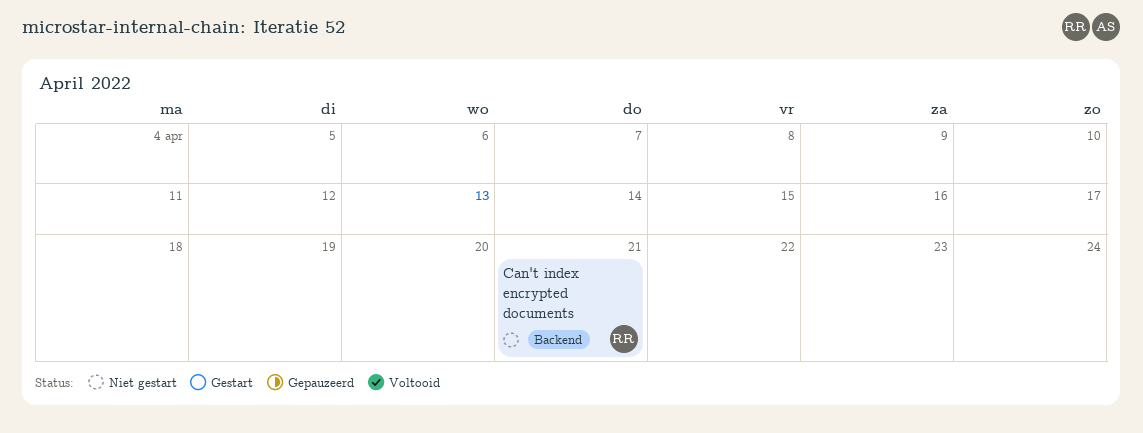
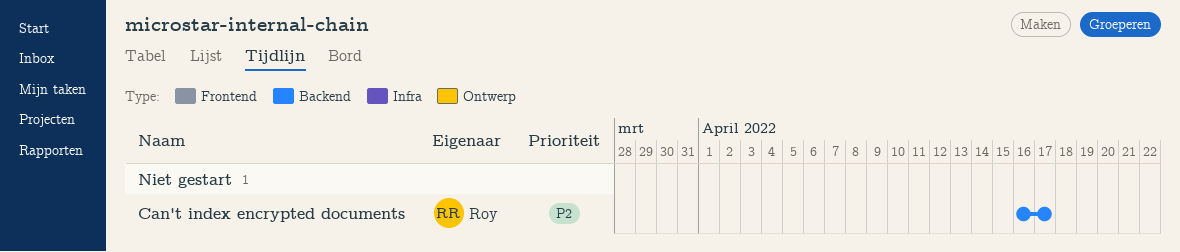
Can't index encrypted documents, due: Apr 21 -> Apr 17

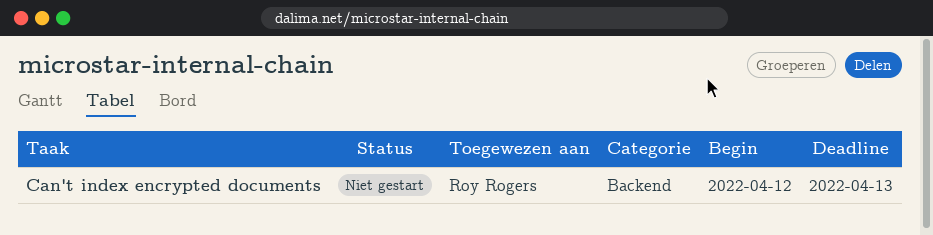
Can't index encrypted documents, start: Apr 16 -> Apr 12
Can't index encrypted documents, due: Apr 17 -> Apr 13

